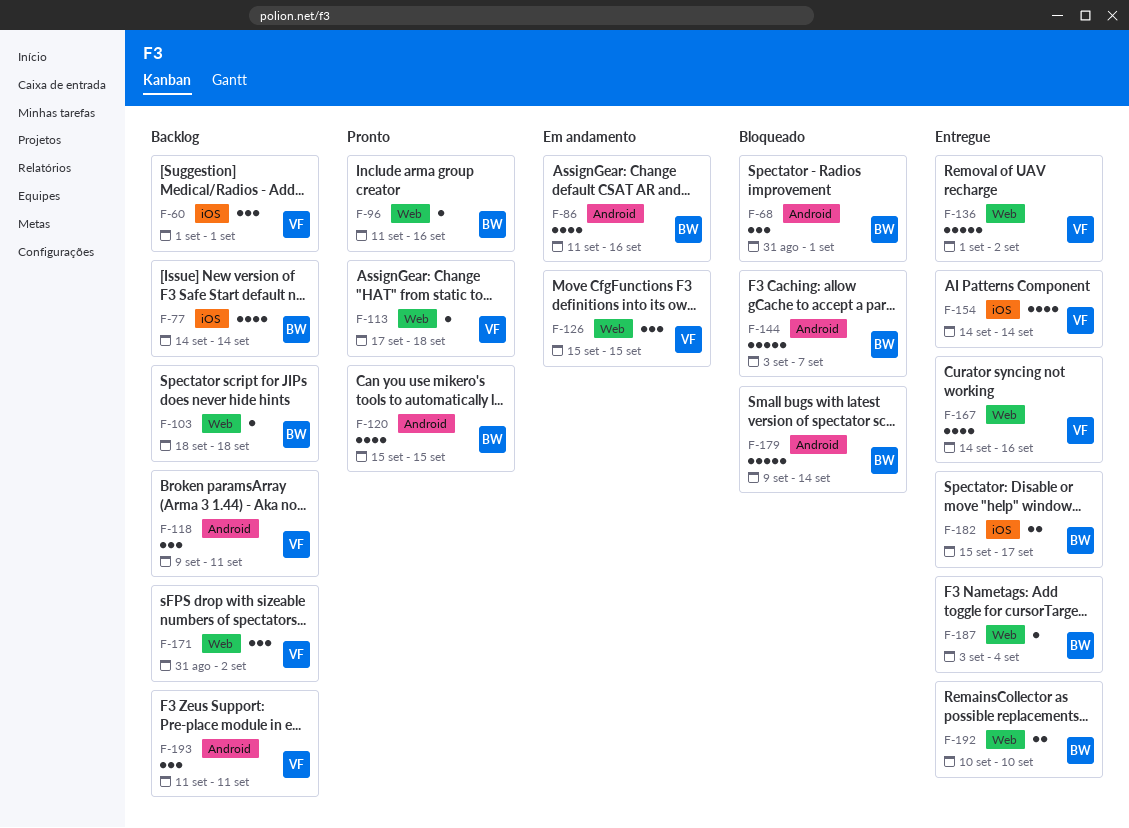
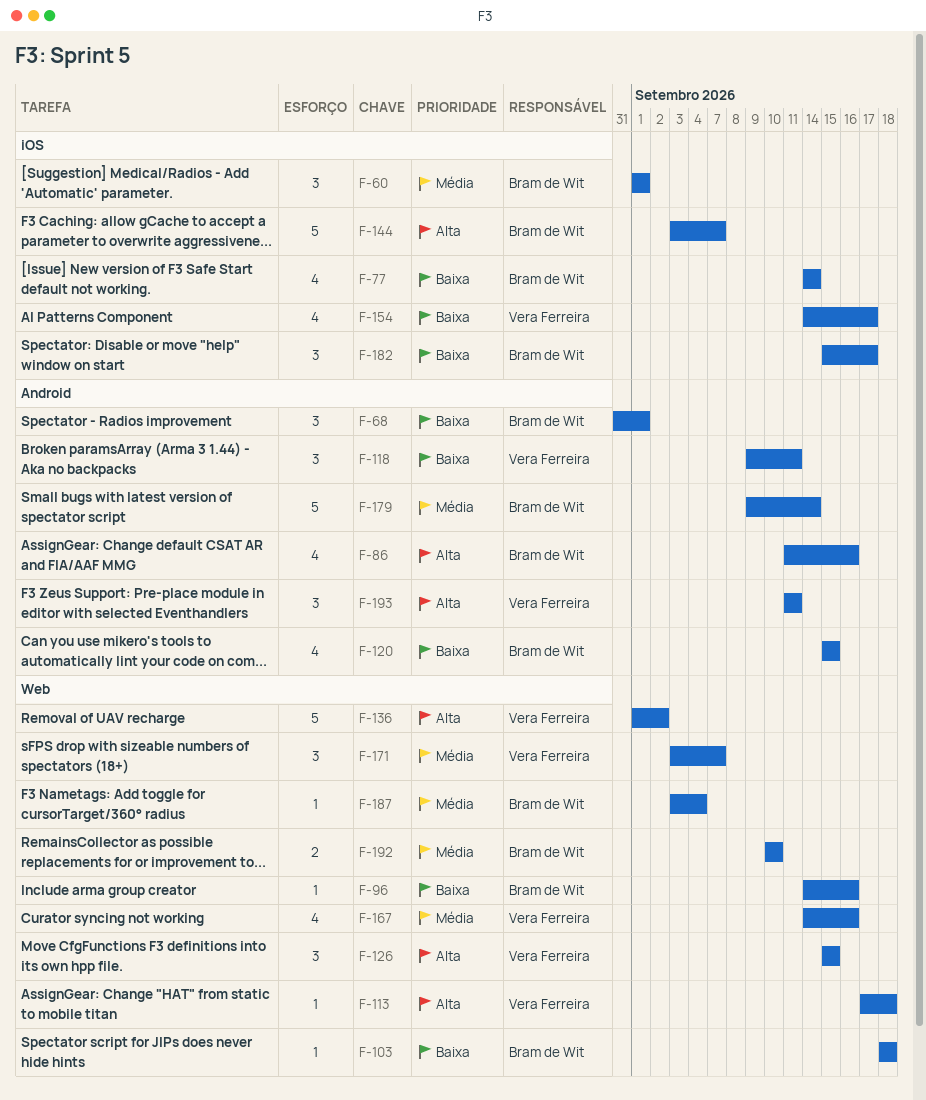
F-60, owner: Vera Ferreira -> Bram de Wit
F-96, start: Sep 11 -> Sep 14
F-144, label: Android -> iOS
F-154, due: Sep 14 -> Sep 17
F-171, start: Aug 31 -> Sep 3
F-171, due: Sep 2 -> Sep 7
F-182, estimate: 2 -> 3

